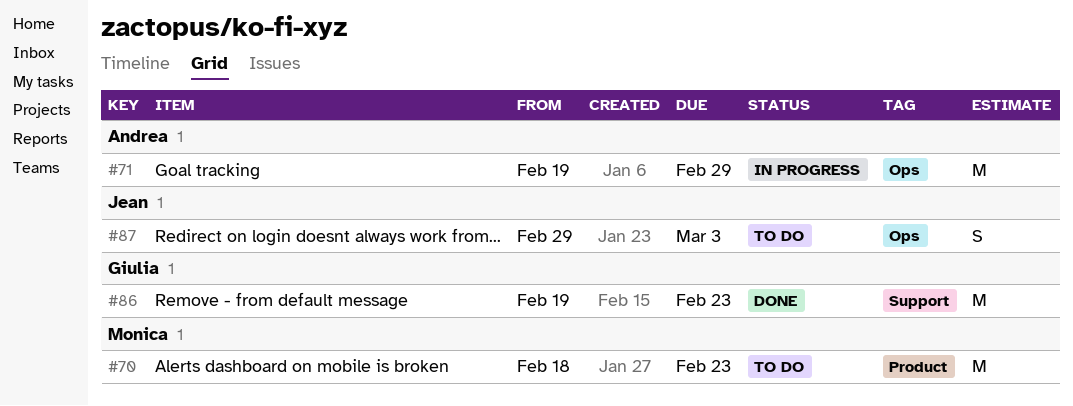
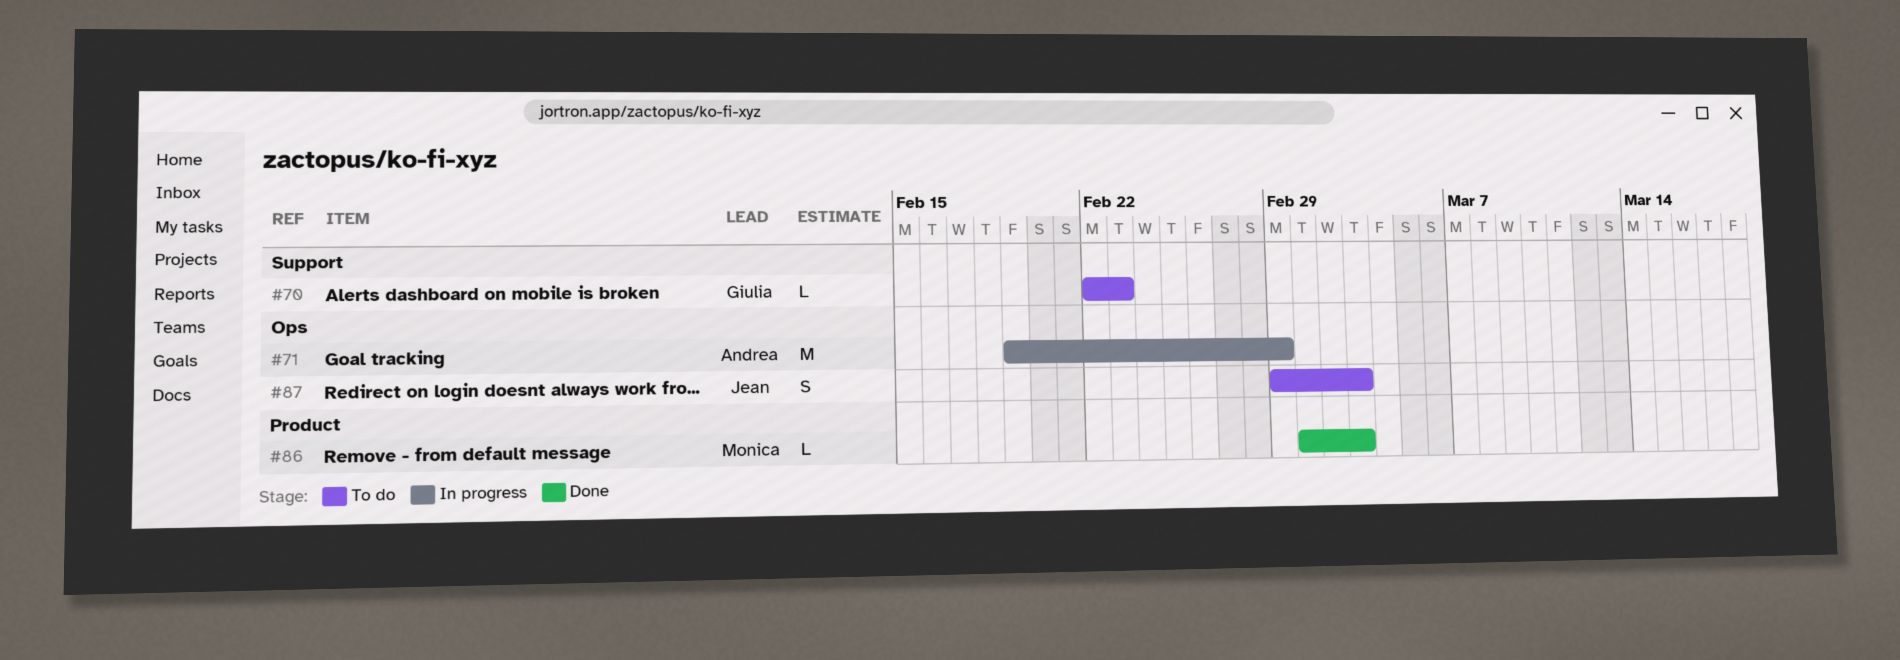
#70, owner: Monica -> Giulia
#70, label: Product -> Support
#70, estimate: M -> L
#70, start: Feb 18 -> Feb 22
#86, owner: Giulia -> Monica
#86, label: Support -> Product
#86, estimate: M -> L
#86, start: Feb 19 -> Mar 1
#86, due: Feb 23 -> Mar 3

